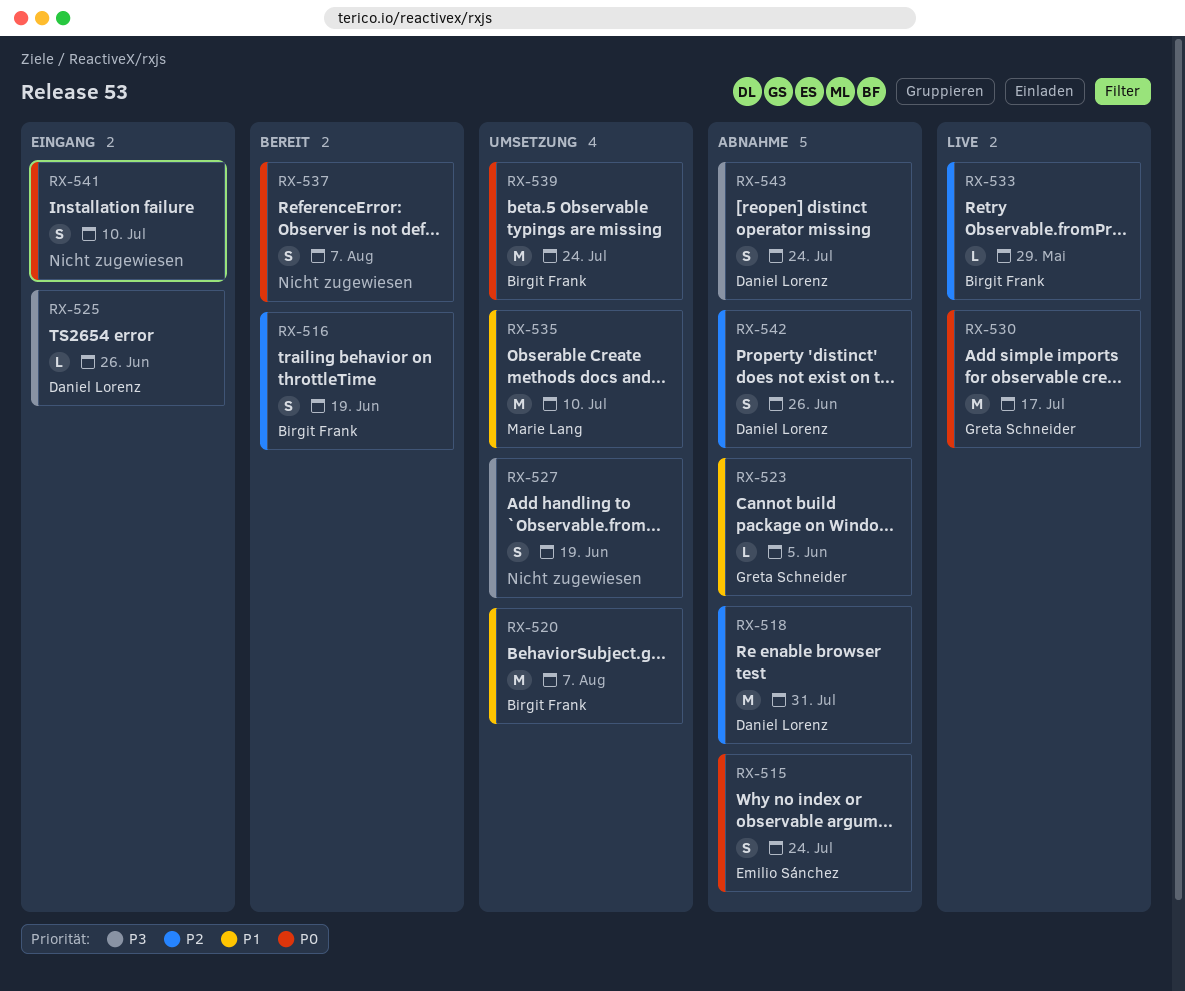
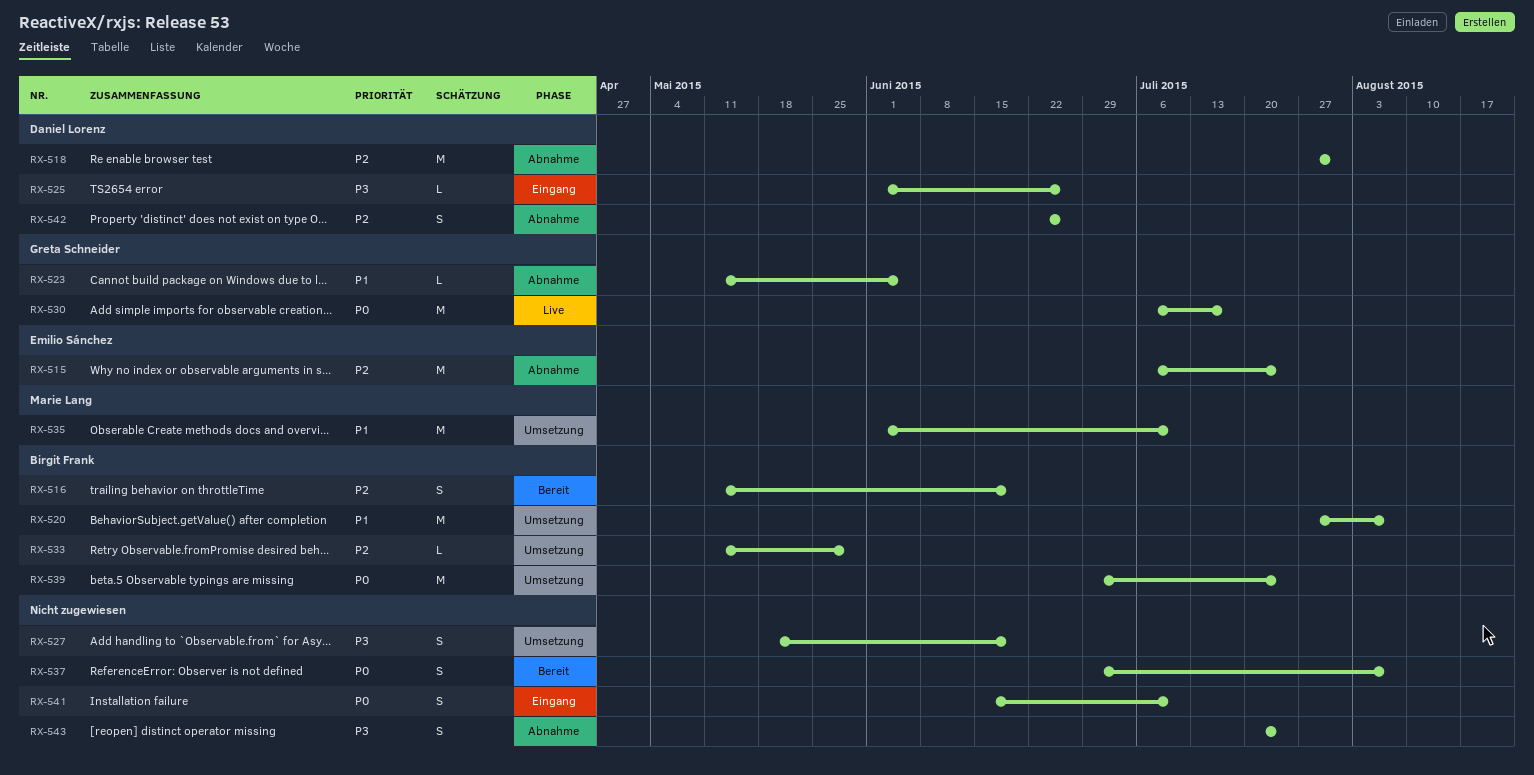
RX-515, priority: P0 -> P2
RX-515, estimate: S -> M
RX-533, status: Live -> Umsetzung
RX-543, owner: Daniel Lorenz -> none

